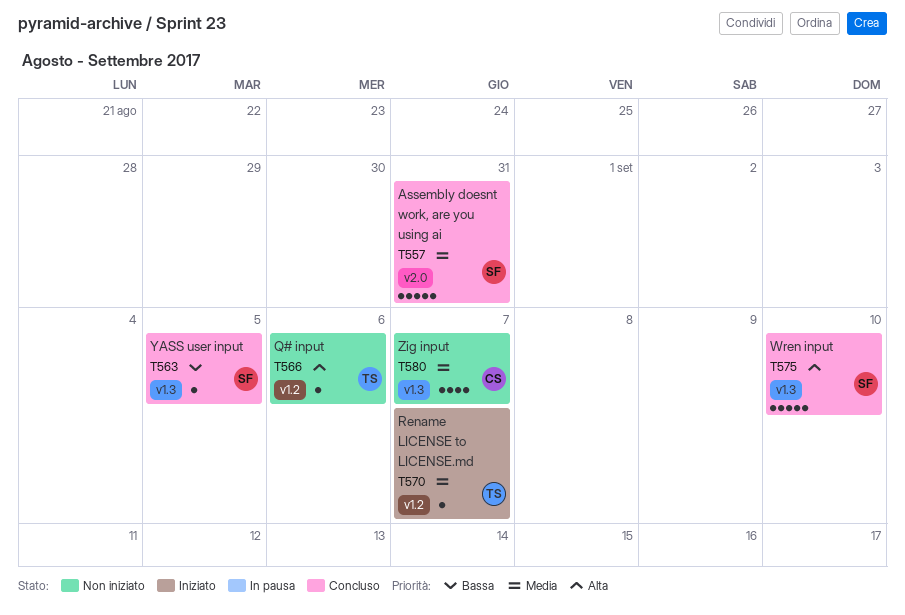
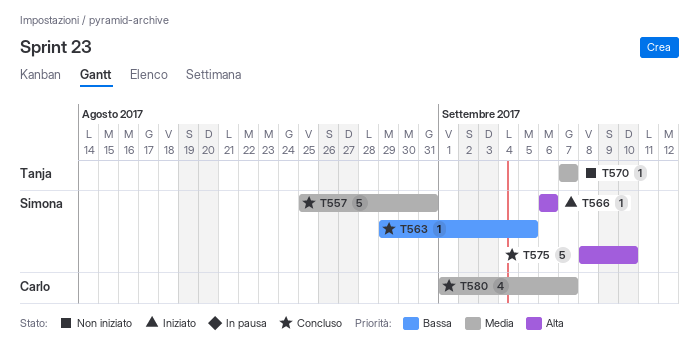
T566, status: Non iniziato -> Iniziato
T566, owner: Tanja -> Simona
T570, status: Iniziato -> Non iniziato
T580, status: Non iniziato -> Concluso

